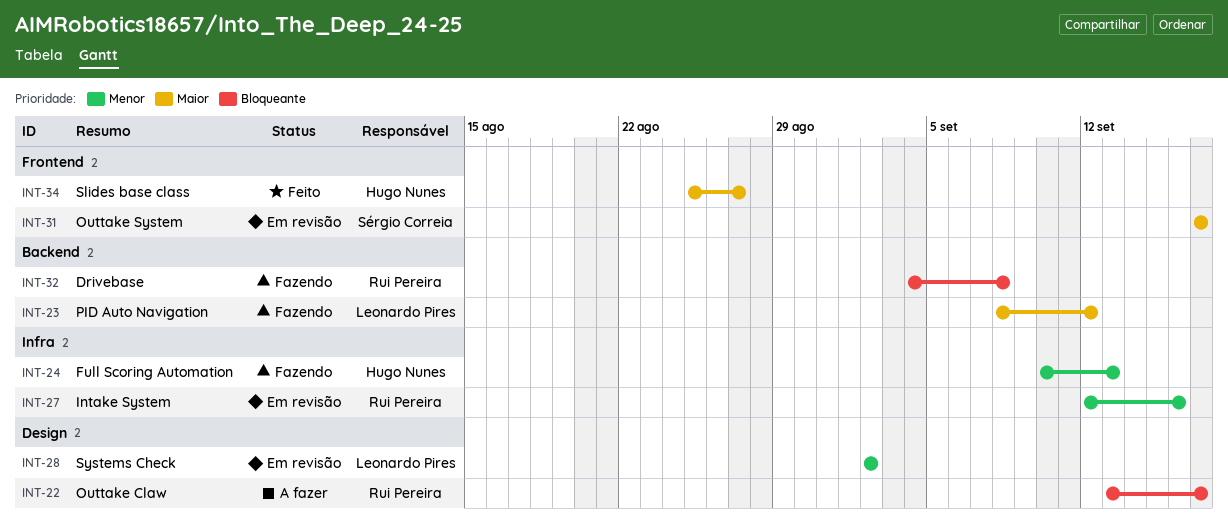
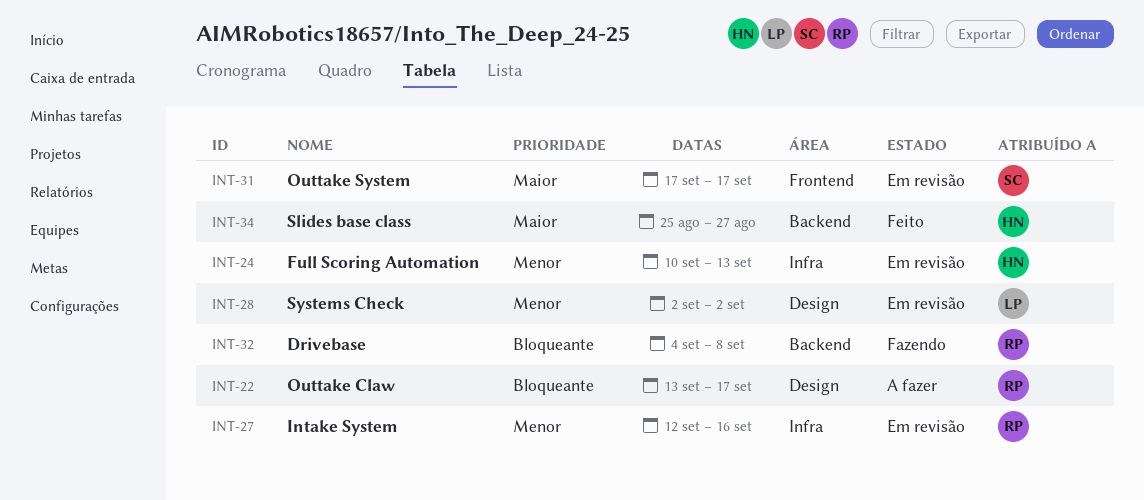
INT-23: present -> none
INT-24, status: Fazendo -> Em revisão
INT-34, label: Frontend -> Backend

